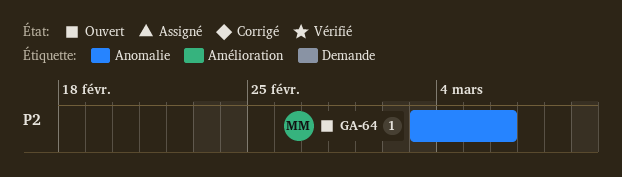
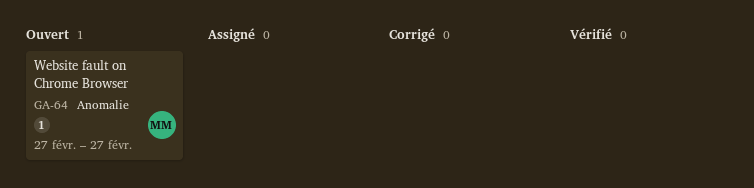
GA-64, start: Mar 3 -> Feb 27
GA-64, due: Mar 6 -> Feb 27

